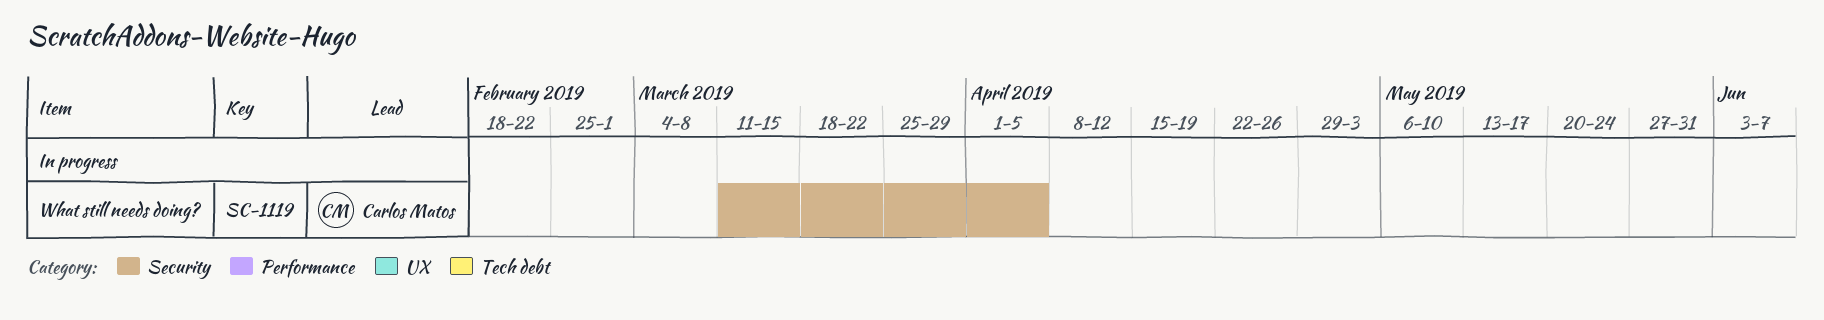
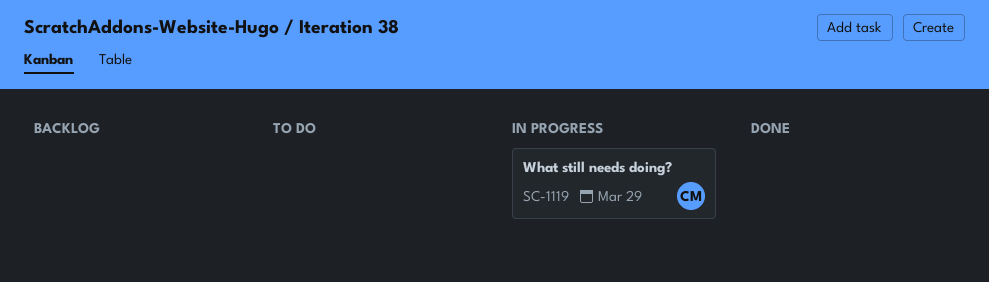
SC-1119, due: Apr 5 -> Mar 29

